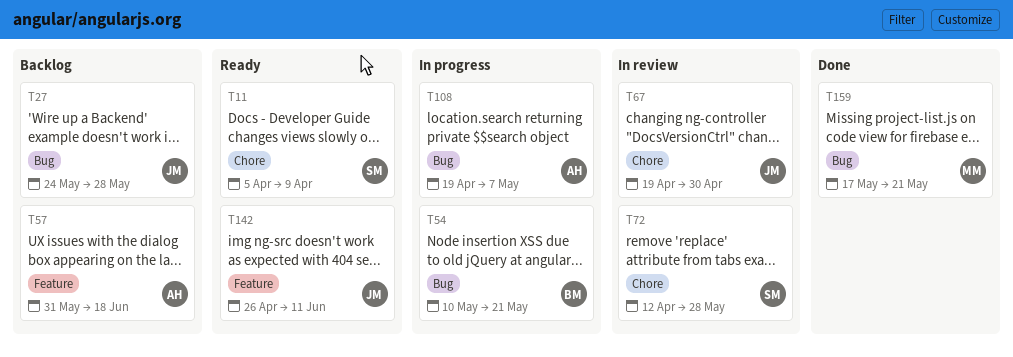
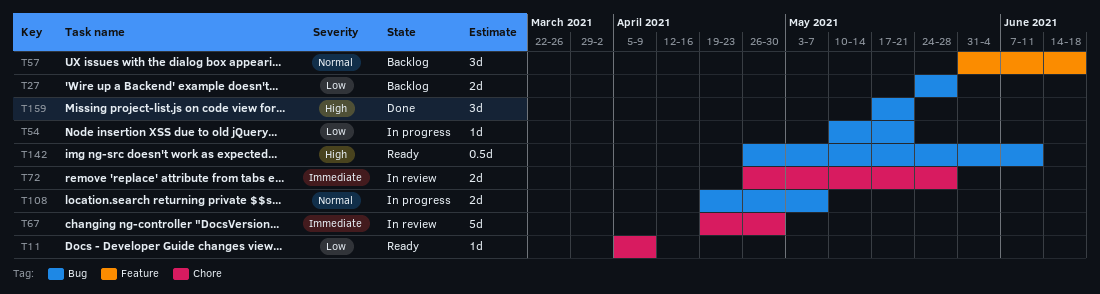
T72, start: Apr 12 -> Apr 26
T142, label: Feature -> Bug

